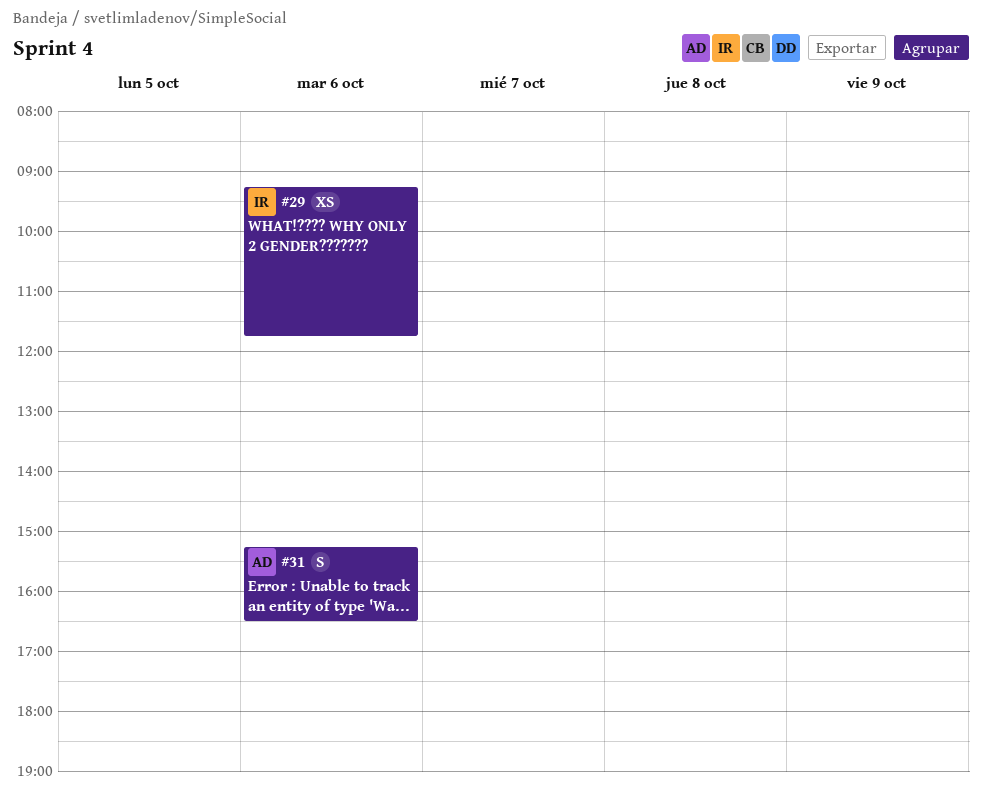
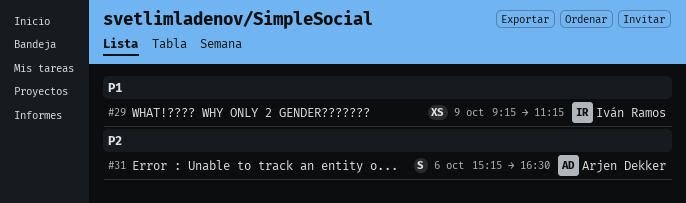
#29, day: Oct 6 -> Oct 9
#29, ends: 11:45 -> 11:15

